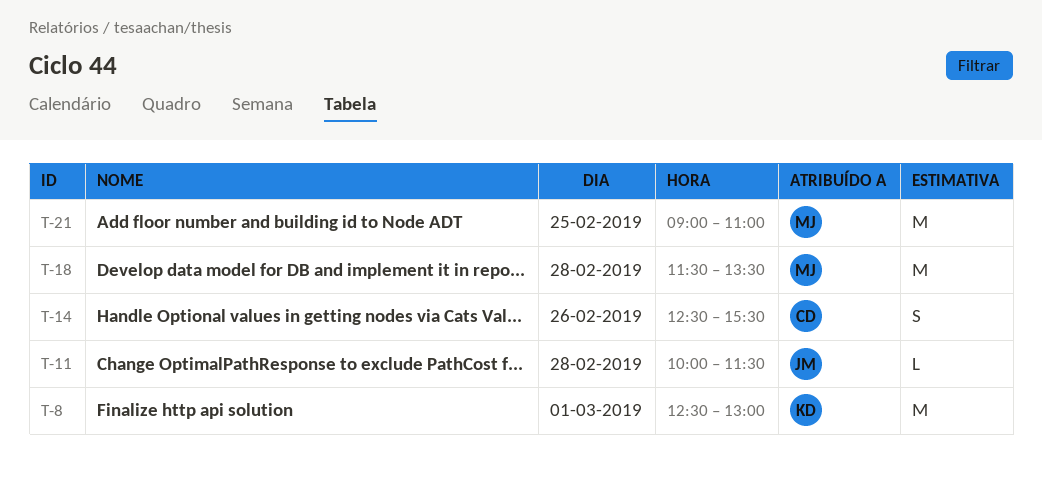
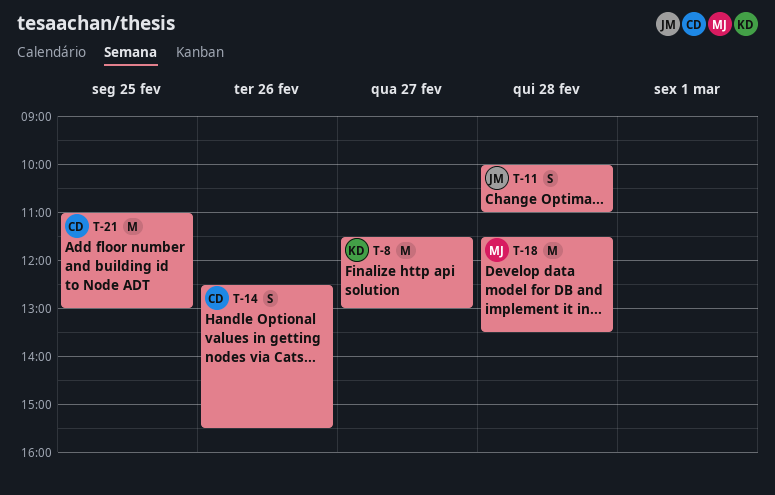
T-8, day: Mar 1 -> Feb 27
T-8, begins: 12:30 -> 11:30
T-11, estimate: L -> S
T-11, ends: 11:30 -> 11:00
T-21, owner: MJ -> CD
T-21, begins: 09:00 -> 11:00
T-21, ends: 11:00 -> 13:00

